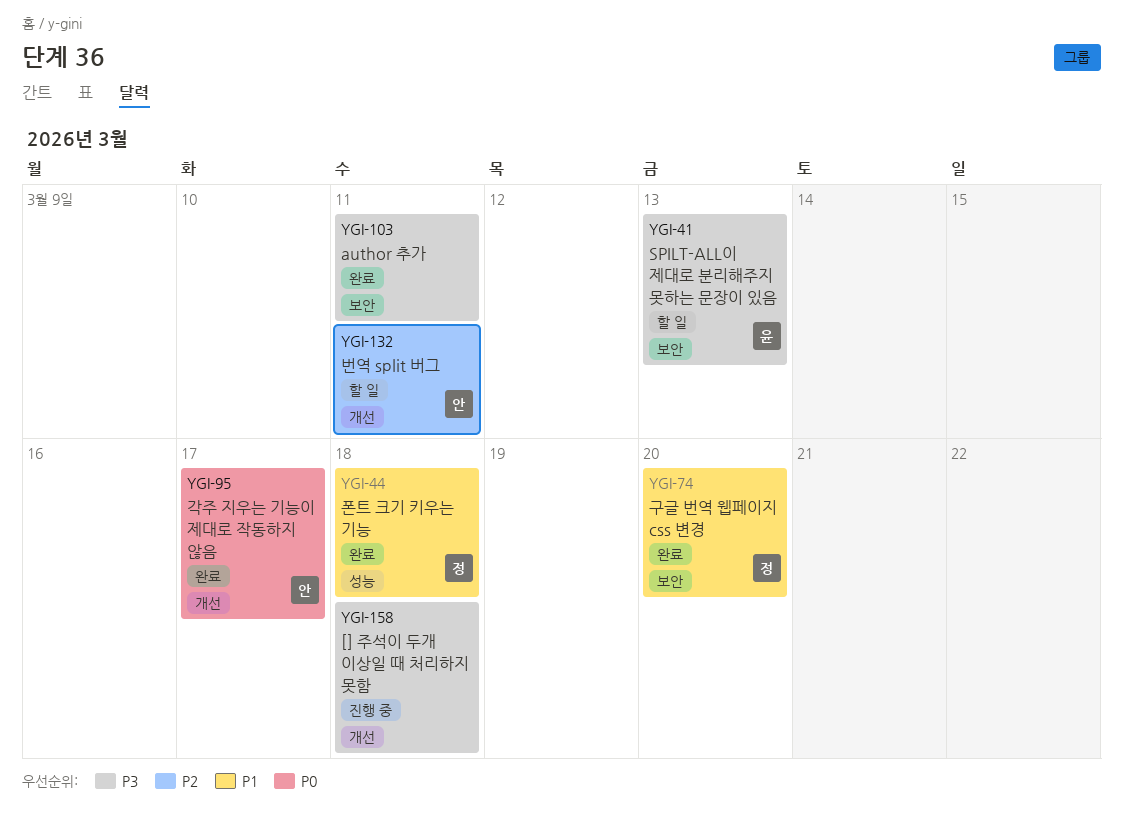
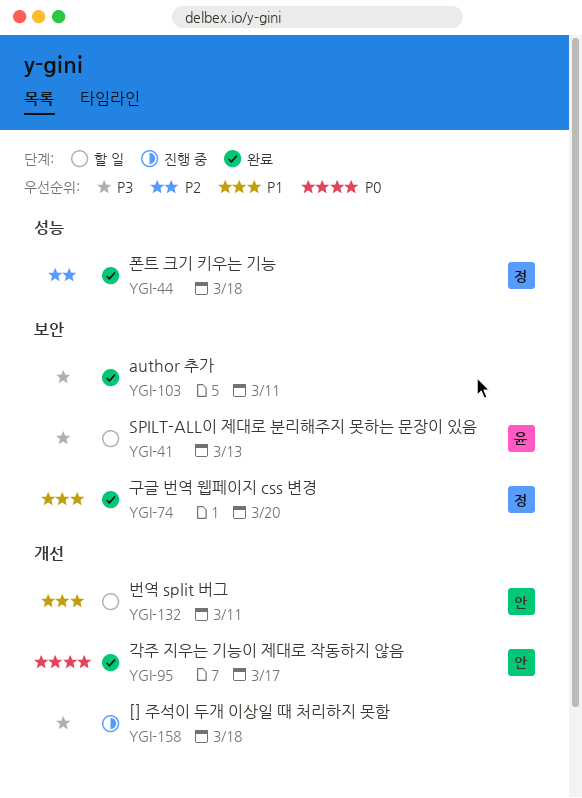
YGI-44, priority: P1 -> P2
YGI-132, priority: P2 -> P1

